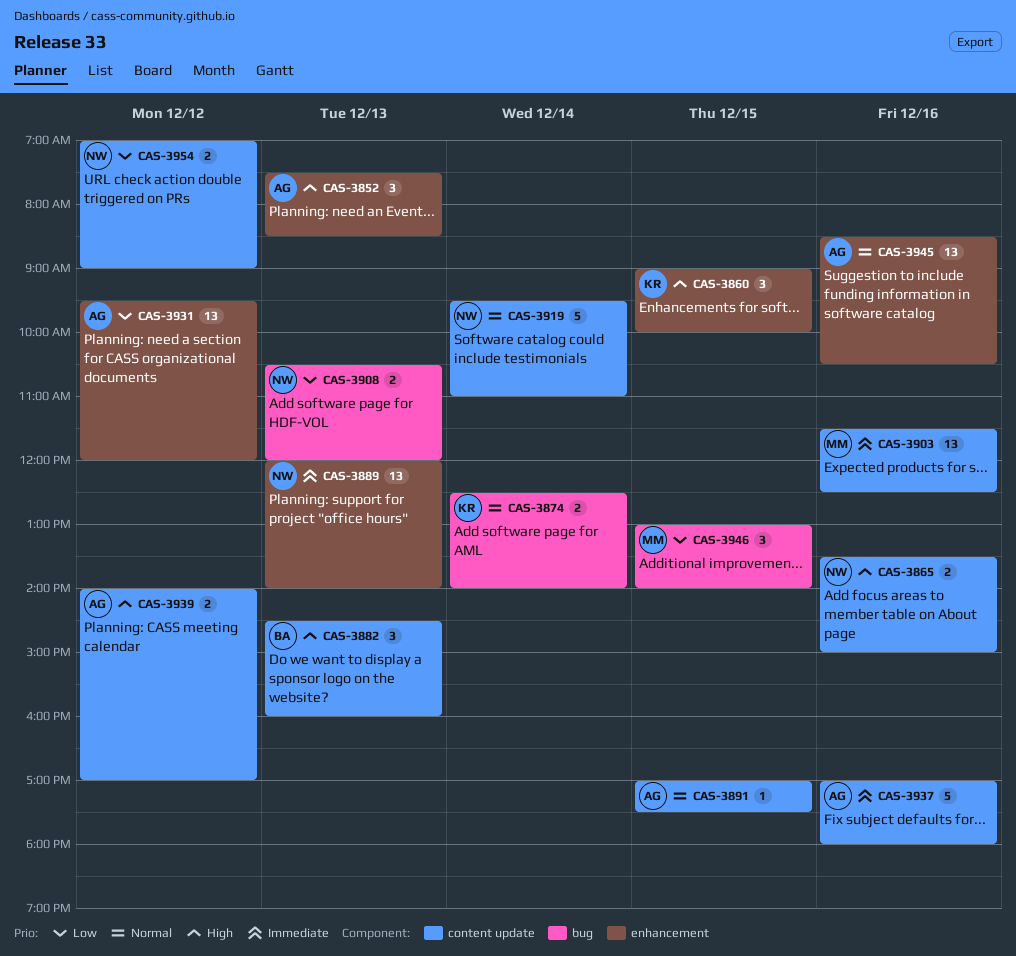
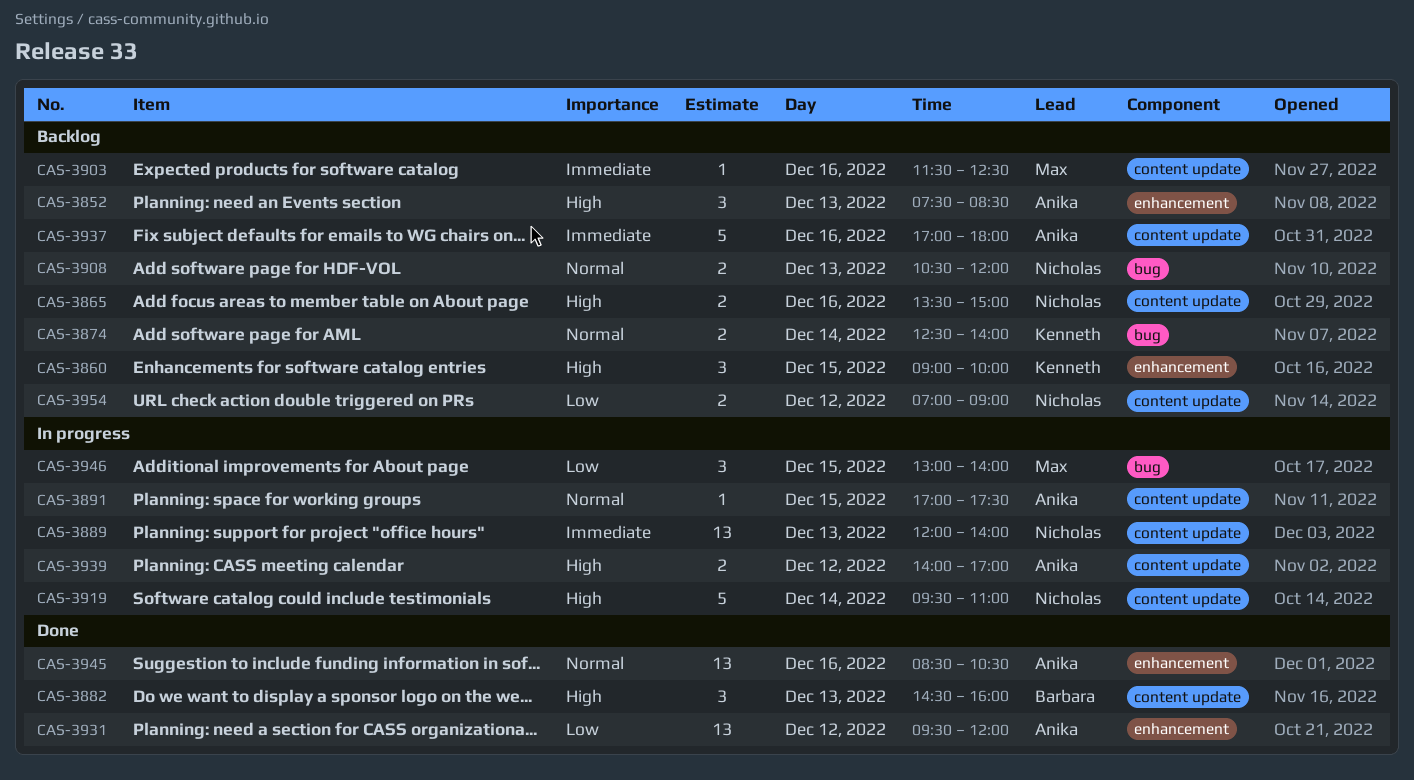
CAS-3889, label: enhancement -> content update
CAS-3903, estimate: 13 -> 1
CAS-3908, priority: Low -> Normal
CAS-3919, priority: Normal -> High

